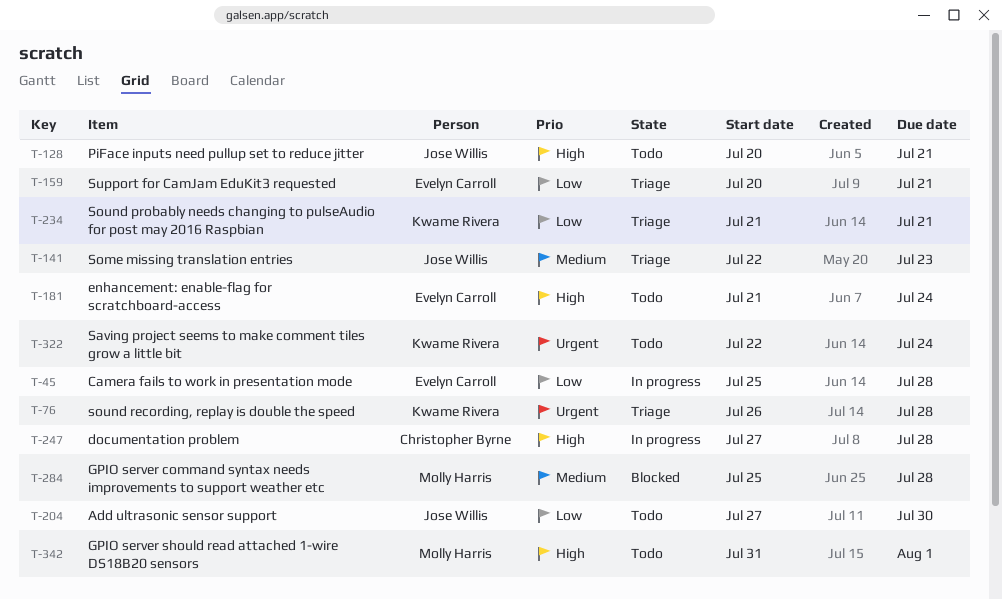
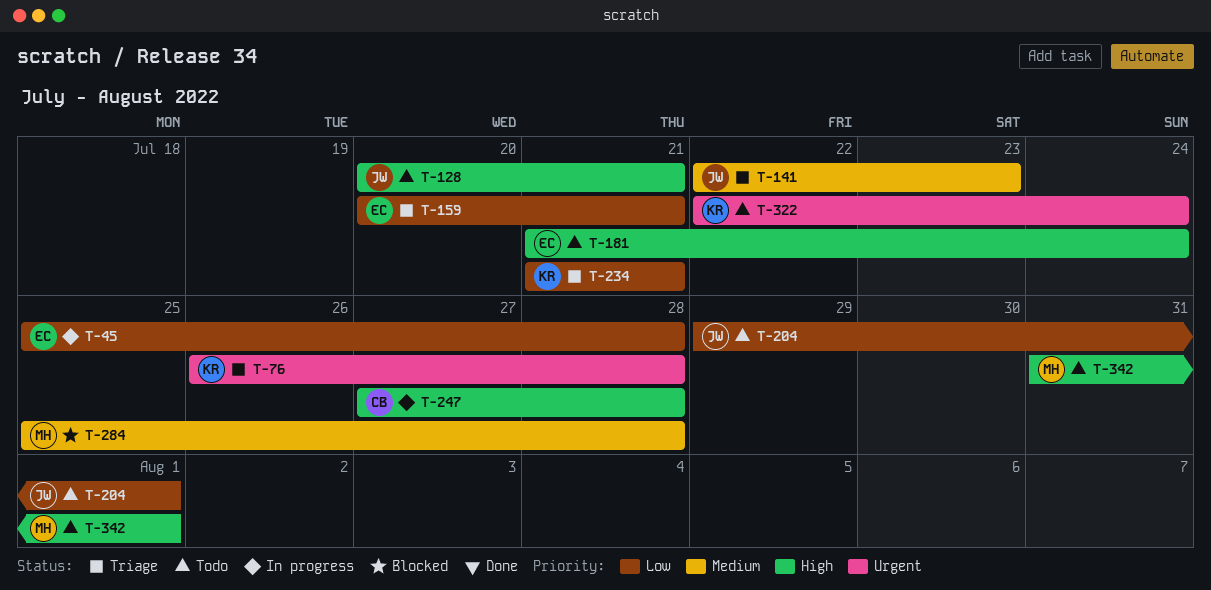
T-204, start: Jul 27 -> Jul 29
T-204, due: Jul 30 -> Aug 1

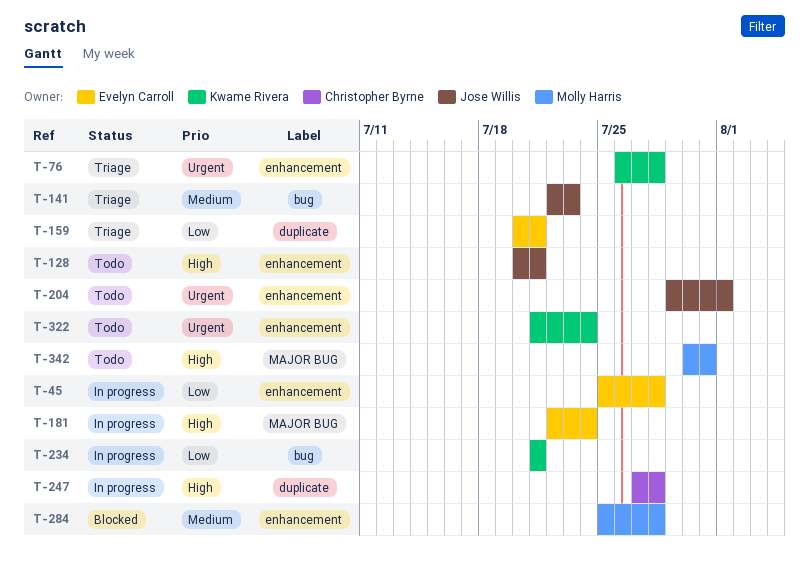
T-181, status: Todo -> In progress
T-181, start: Jul 21 -> Jul 22
T-204, priority: Low -> Urgent
T-234, status: Triage -> In progress
T-322, start: Jul 22 -> Jul 21
T-342, start: Jul 31 -> Jul 30
T-342, due: Aug 1 -> Jul 31

